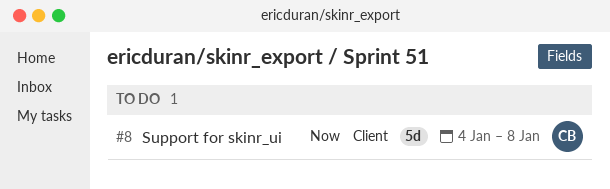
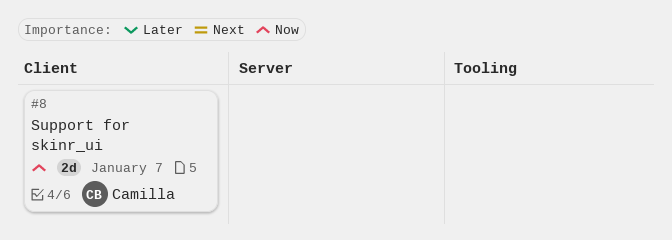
#8, estimate: 5d -> 2d
#8, due: Jan 8 -> Jan 7

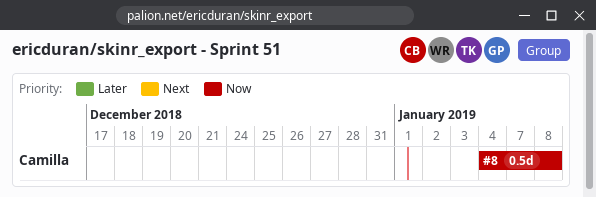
#8, estimate: 2d -> 0.5d
#8, due: Jan 7 -> Jan 8

